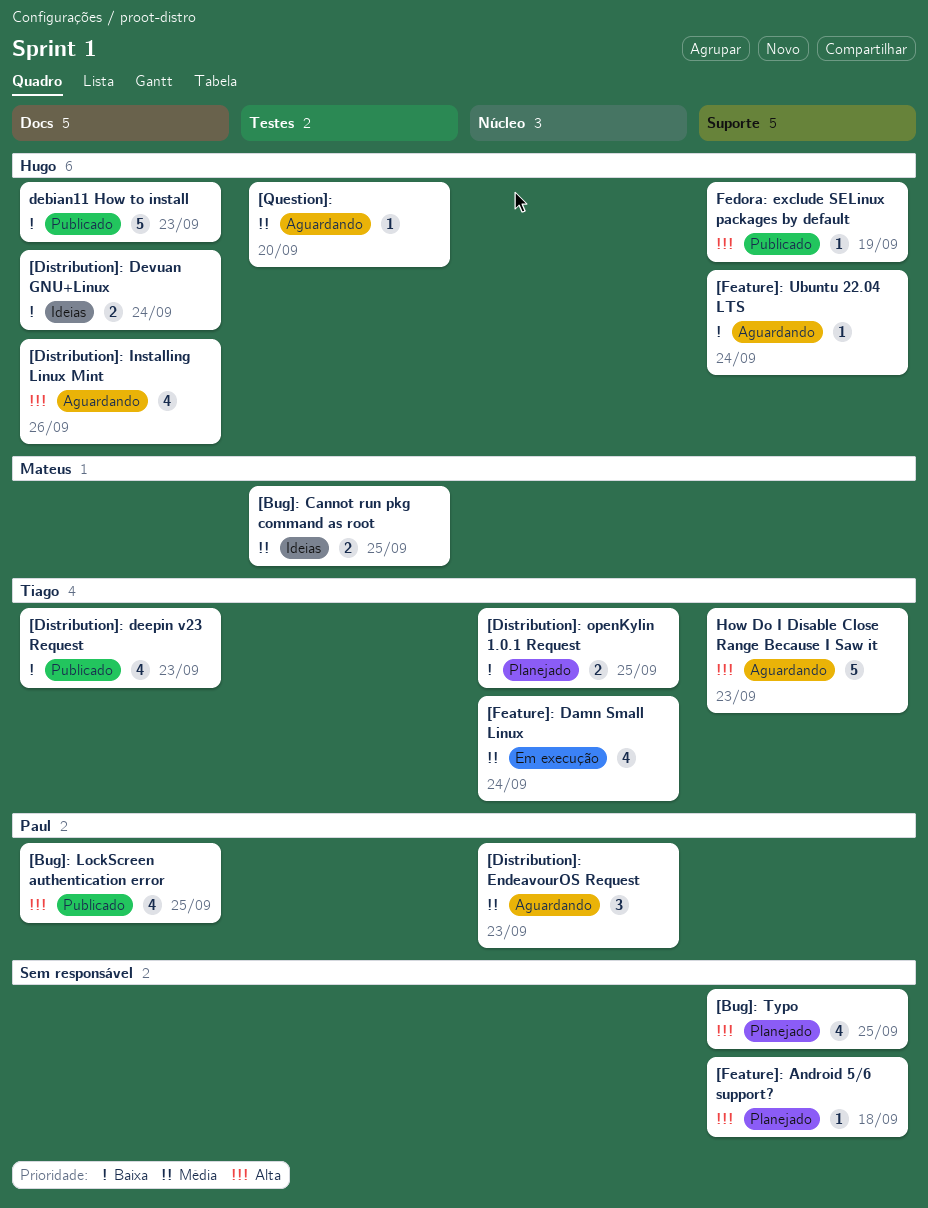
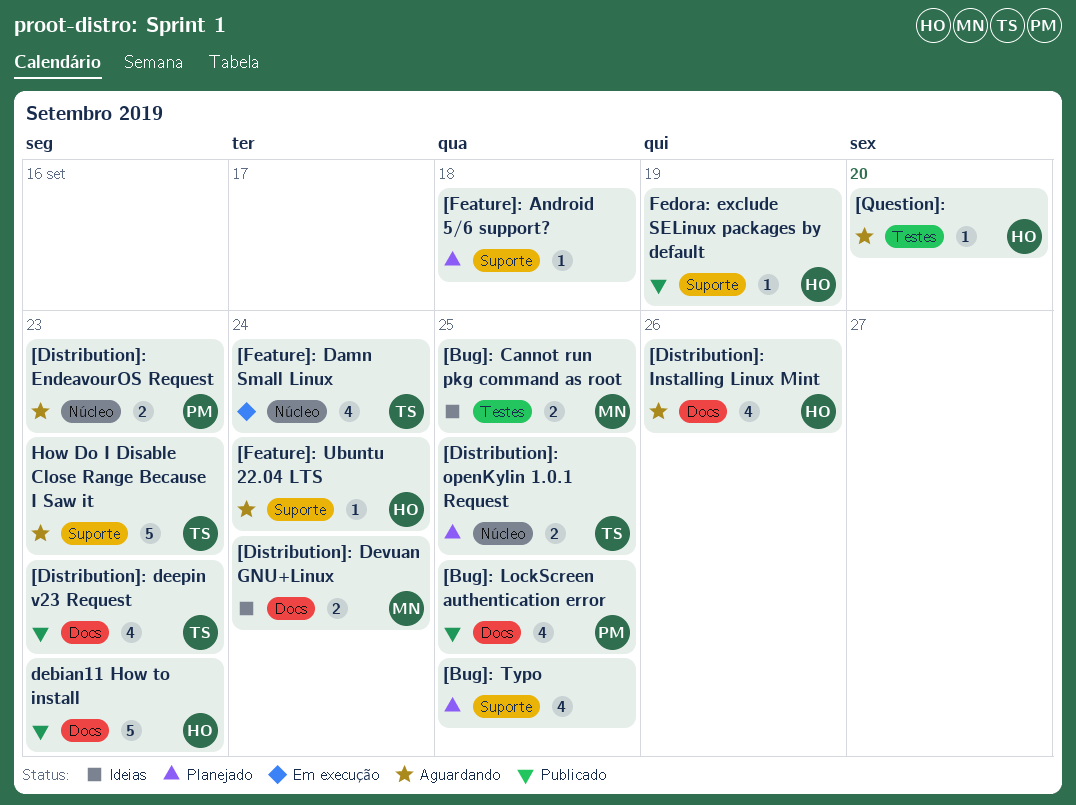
[Distribution]: Devuan GNU+Linux, owner: Hugo -> Mateus
[Distribution]: EndeavourOS Request, estimate: 3 -> 2

